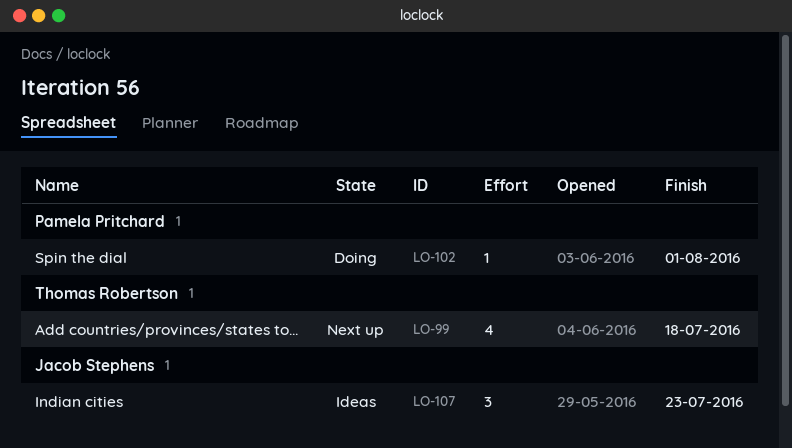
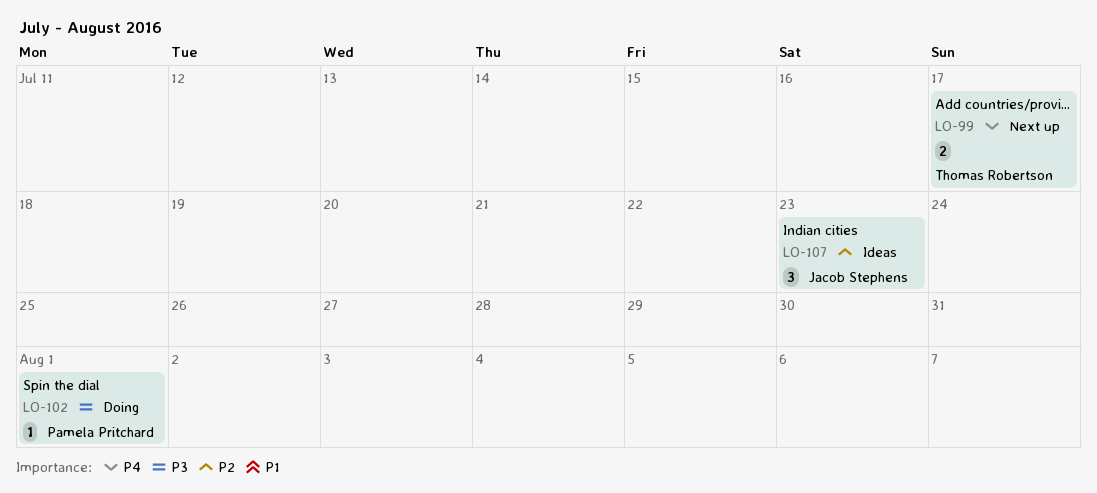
LO-99, estimate: 4 -> 2
LO-99, due: Jul 18 -> Jul 17

